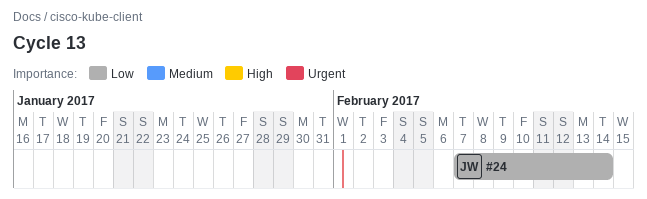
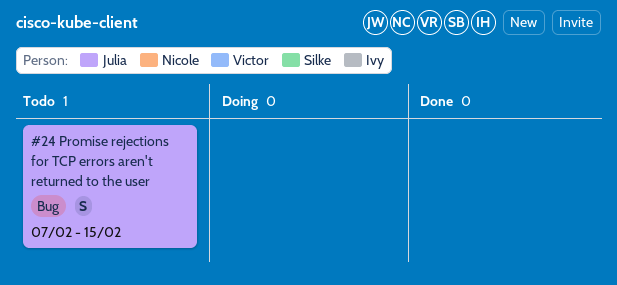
#24, due: Feb 14 -> Feb 15

